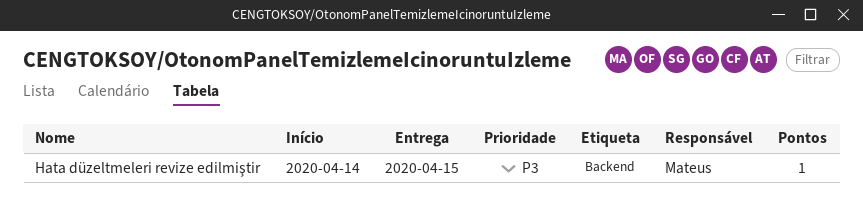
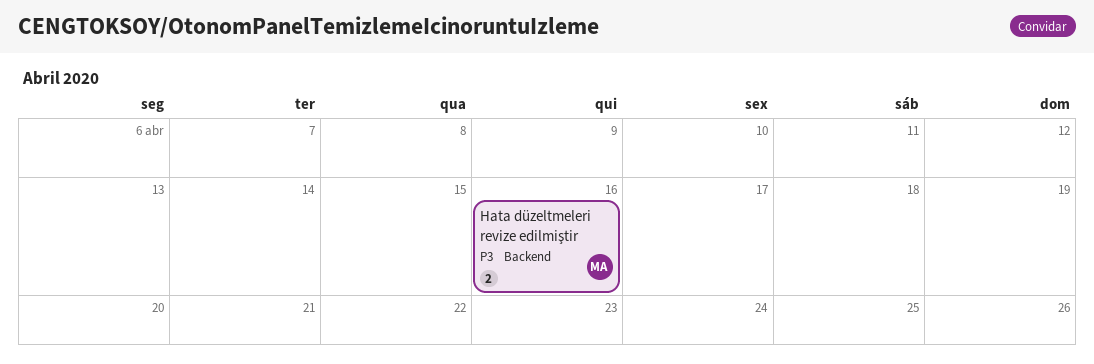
Hata düzeltmeleri revize edilmiştir, estimate: 1 -> 2
Hata düzeltmeleri revize edilmiştir, due: Apr 15 -> Apr 16

